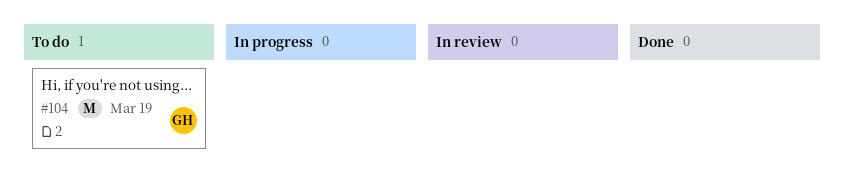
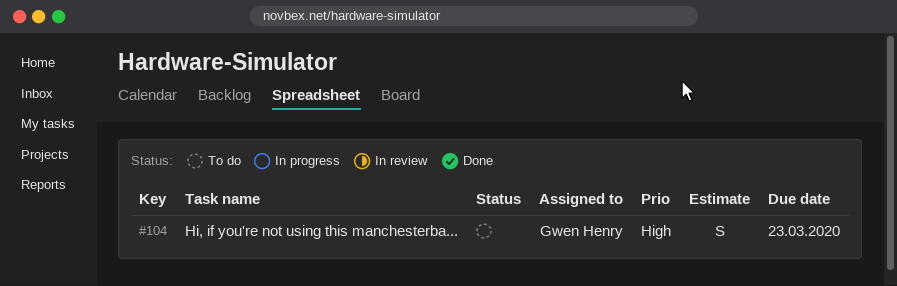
#104, estimate: M -> S
#104, due: Mar 19 -> Mar 23

